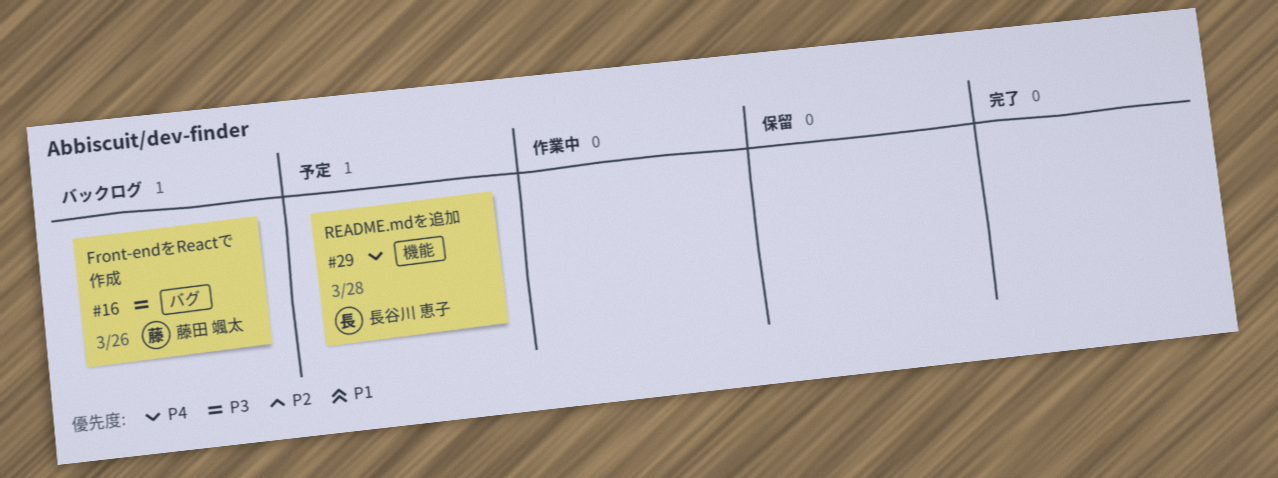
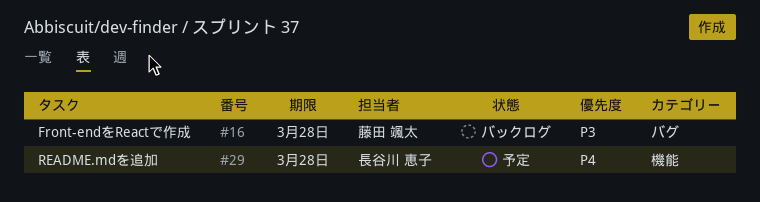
#16, due: Mar 26 -> Mar 28

